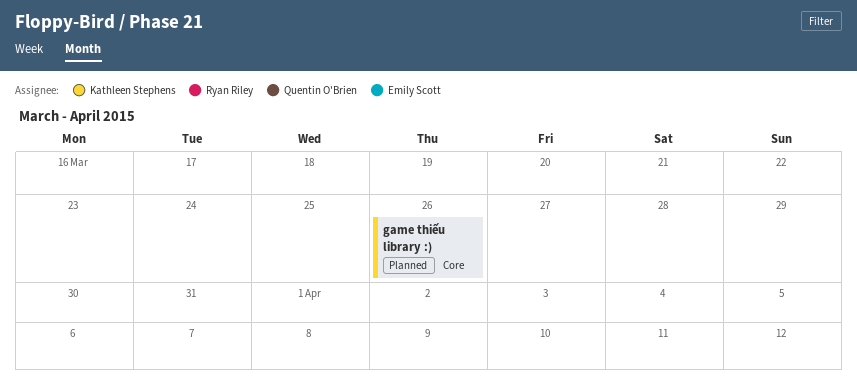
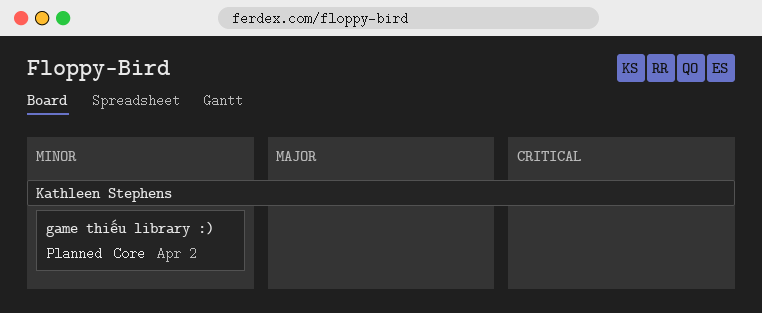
game thiếu library :), due: Mar 26 -> Apr 2

